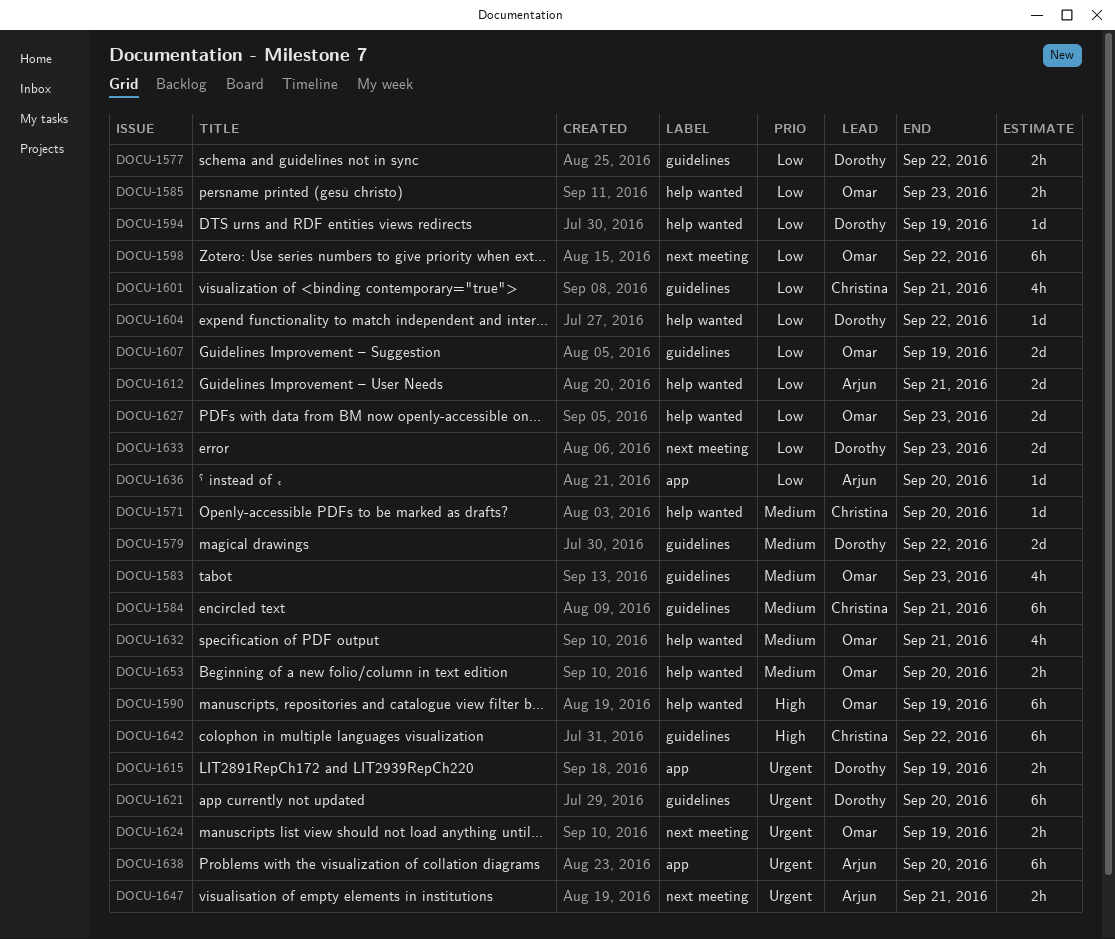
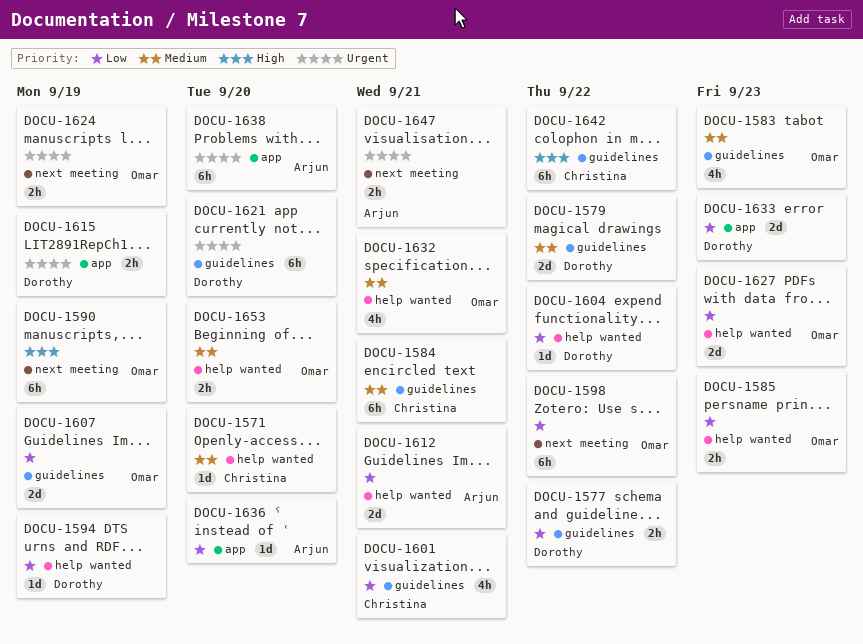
DOCU-1590, label: help wanted -> next meeting
DOCU-1633, label: next meeting -> app

